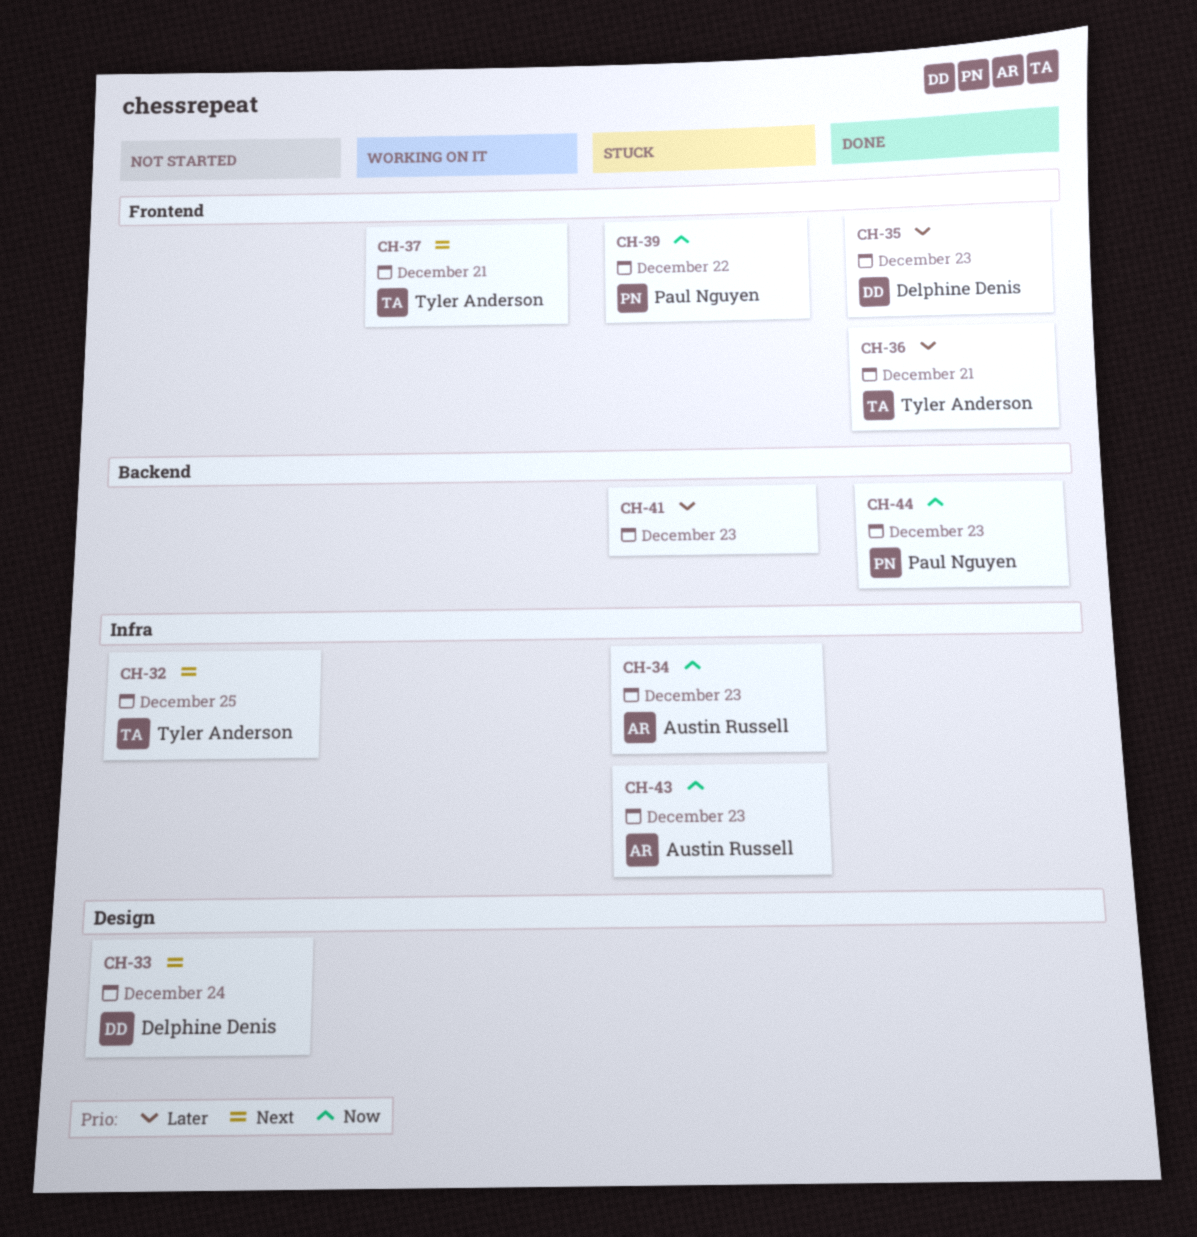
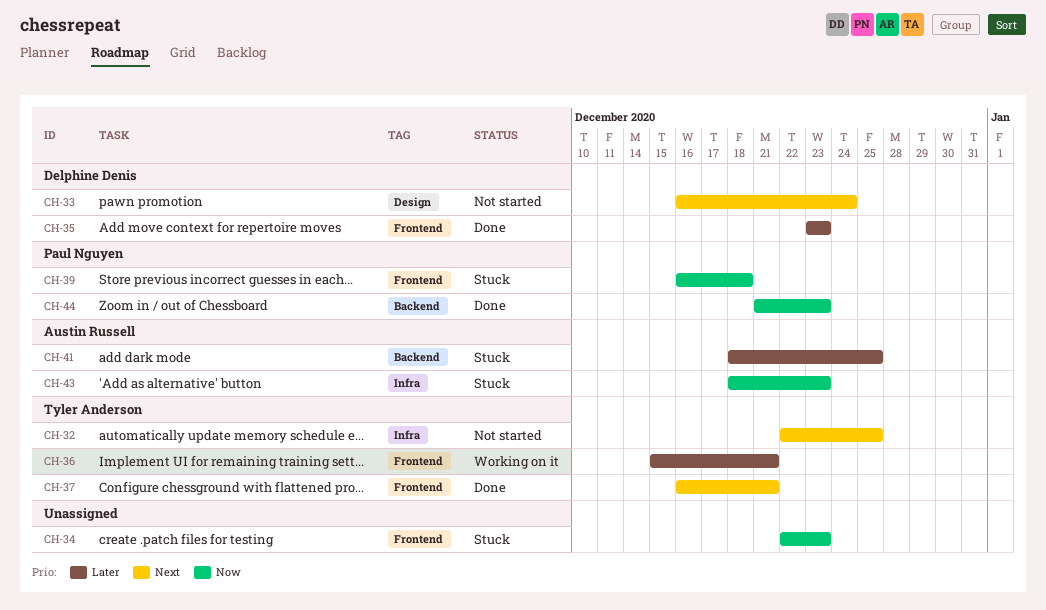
CH-34, owner: Austin Russell -> none
CH-34, label: Infra -> Frontend
CH-36, status: Done -> Working on it
CH-37, status: Working on it -> Done
CH-39, due: Dec 22 -> Dec 18
CH-41, owner: none -> Austin Russell
CH-41, due: Dec 23 -> Dec 25

